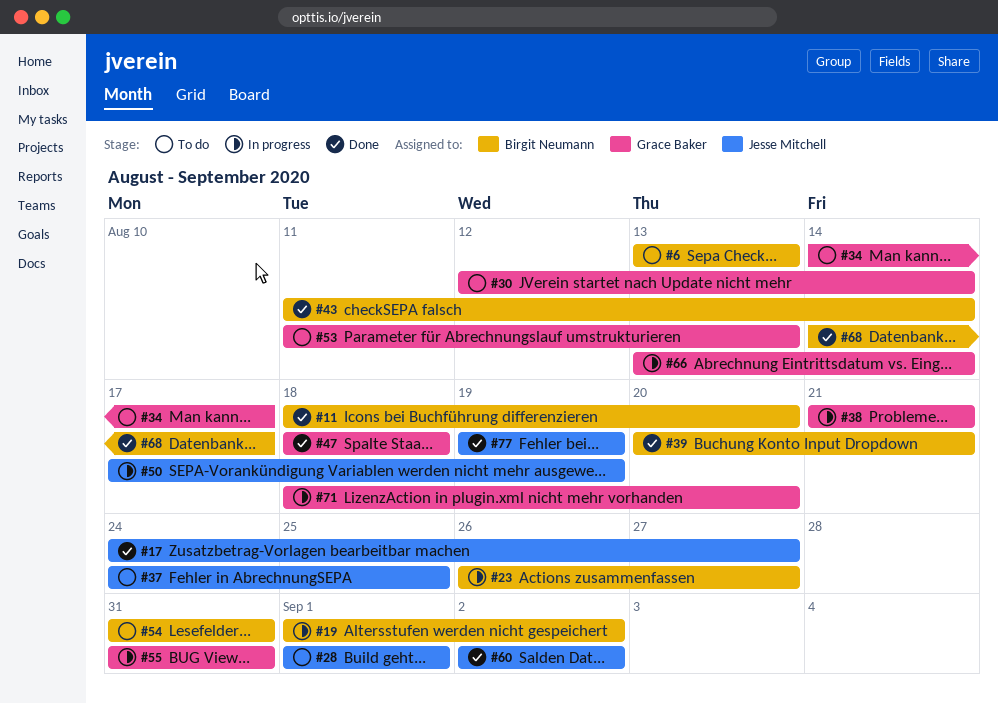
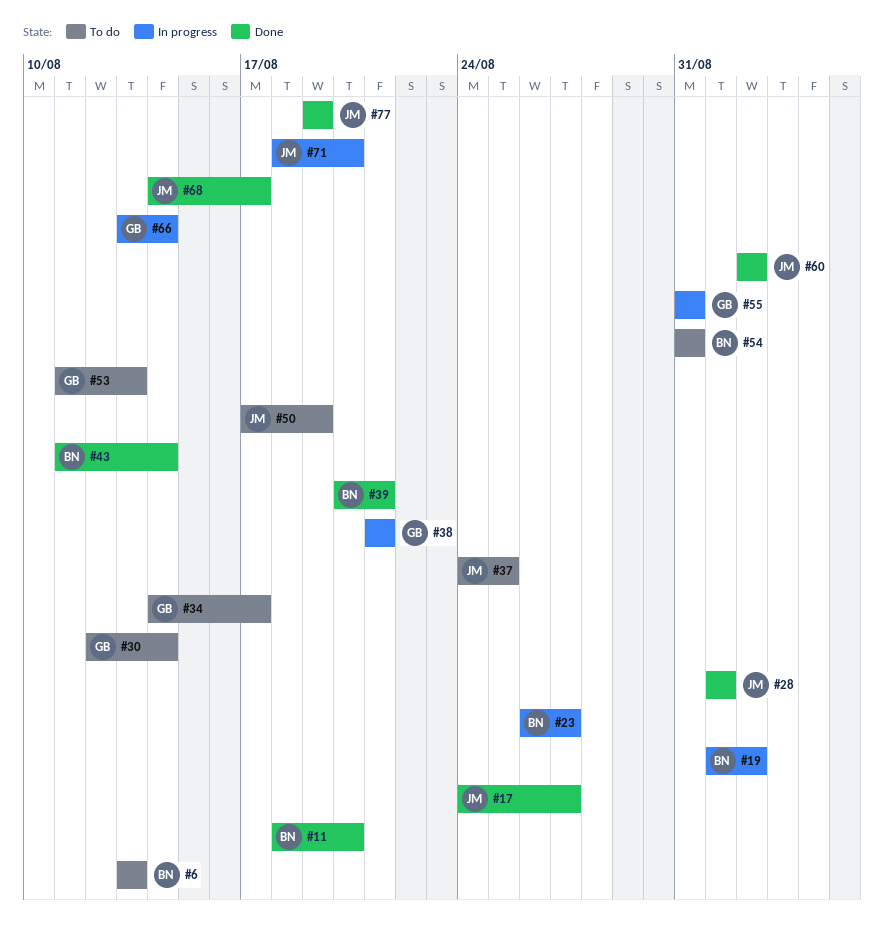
#28, status: To do -> Done
#47: present -> none
#50, status: In progress -> To do
#68, owner: Birgit Neumann -> Jesse Mitchell
#71, owner: Grace Baker -> Jesse Mitchell

